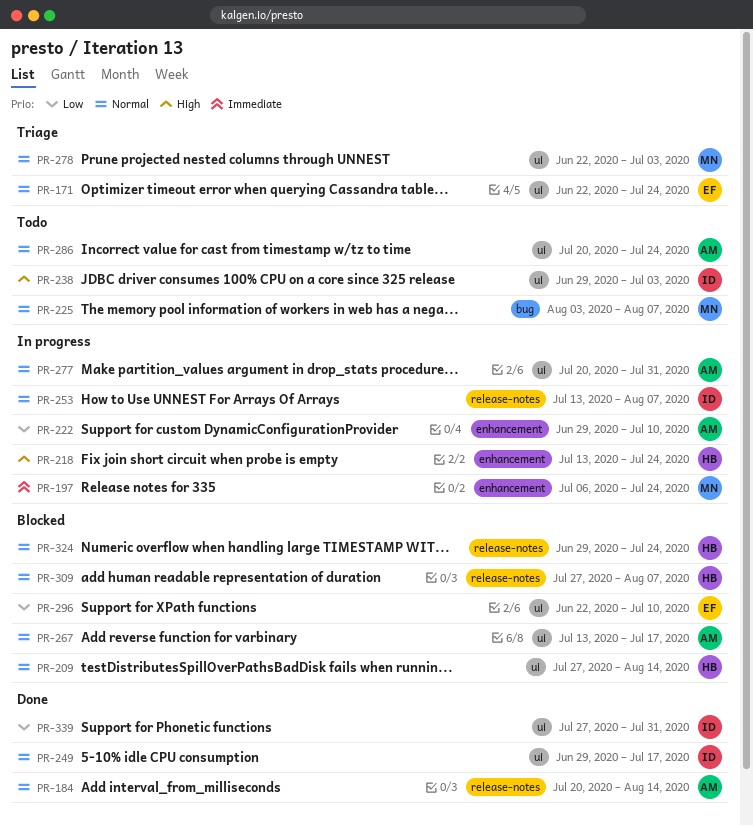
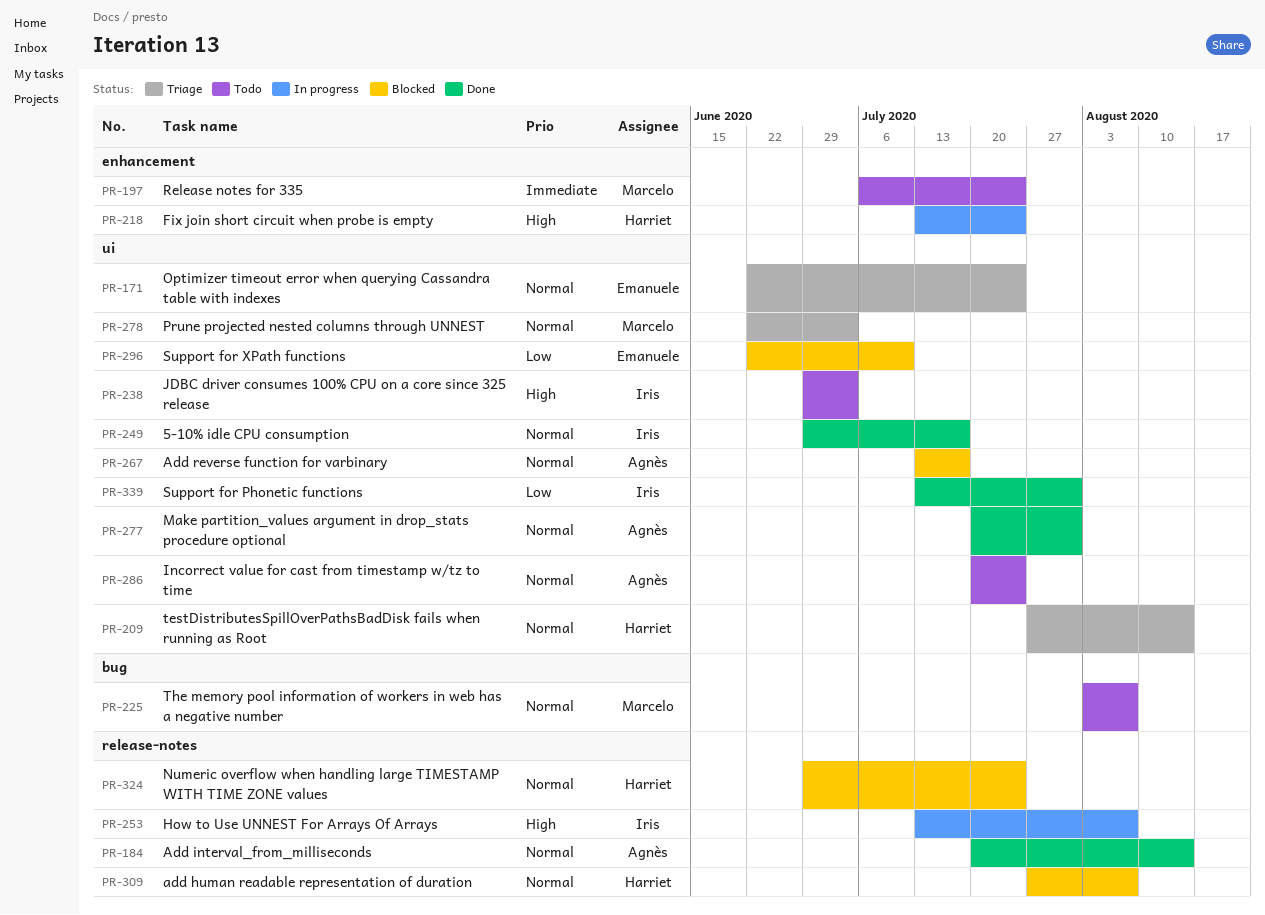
PR-197, status: In progress -> Todo
PR-209, status: Blocked -> Triage
PR-222: present -> none
PR-253, priority: Normal -> High
PR-277, status: In progress -> Done
PR-339, start: Jul 27 -> Jul 13

